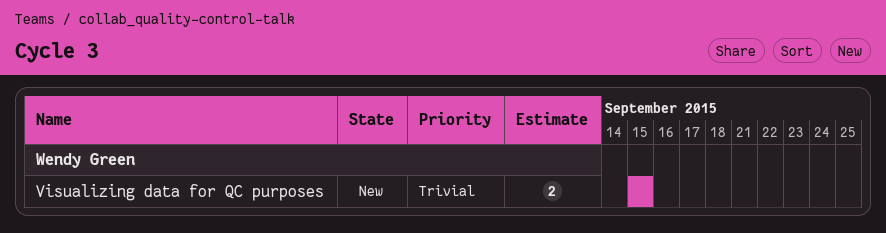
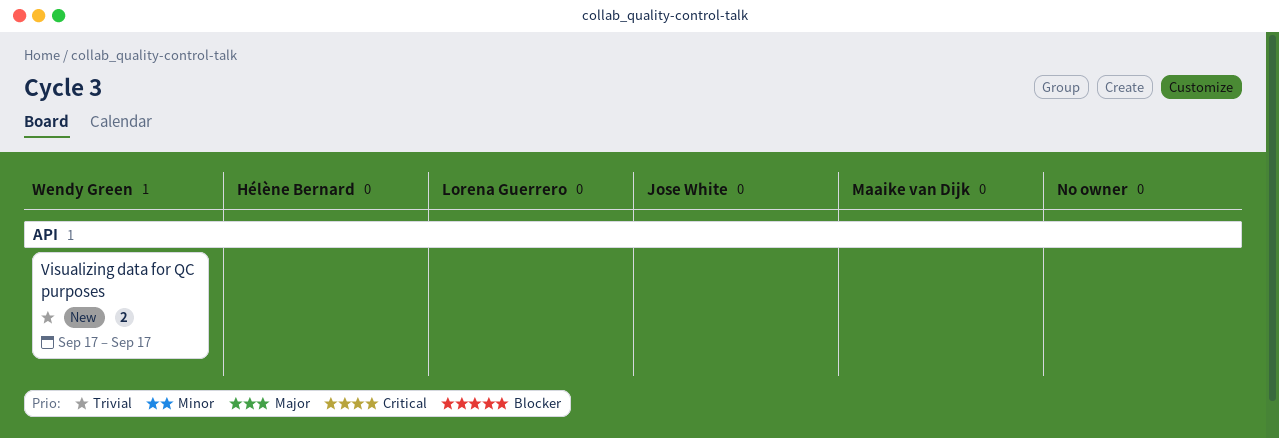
Visualizing data for QC purposes, start: Sep 15 -> Sep 17
Visualizing data for QC purposes, due: Sep 15 -> Sep 17

